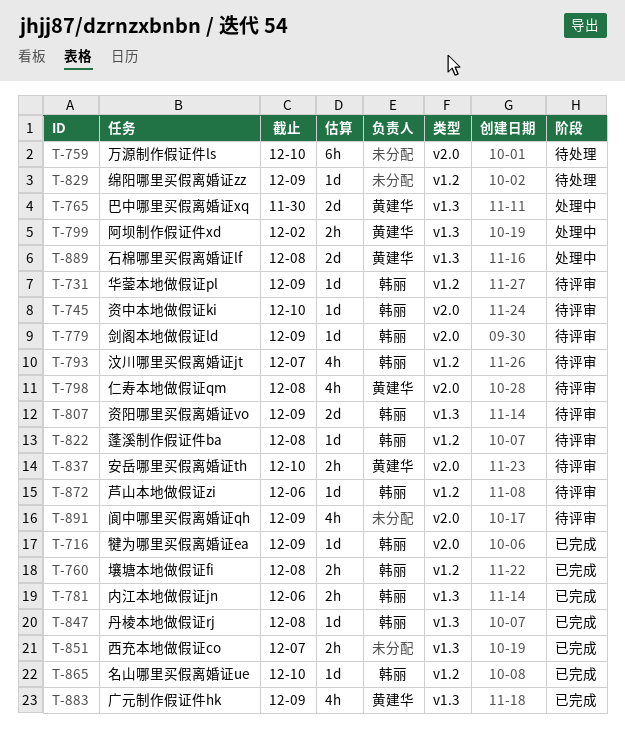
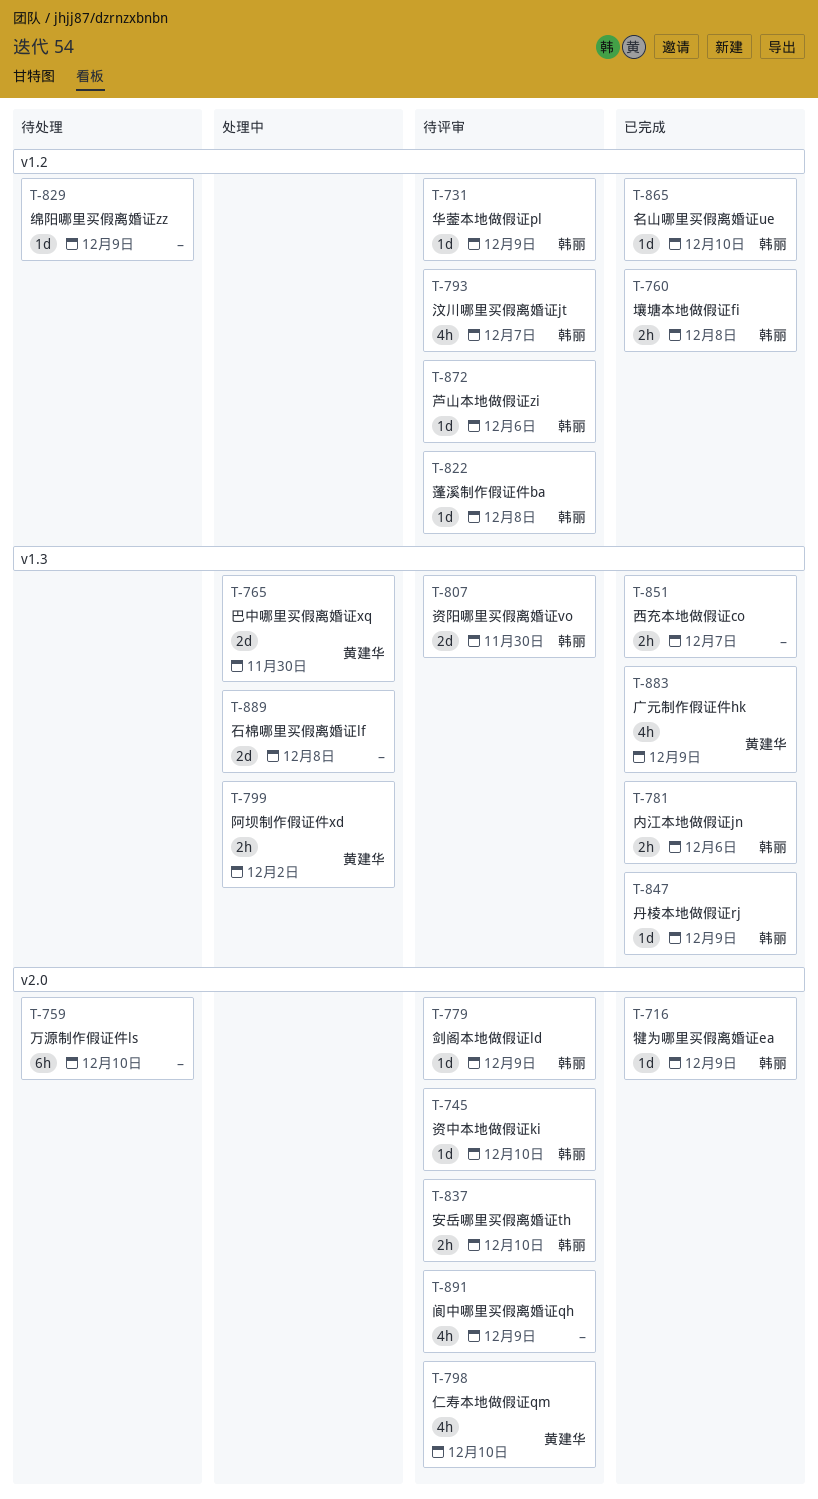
T-798, due: Dec 8 -> Dec 10
T-807, due: Dec 9 -> Nov 30
T-837, owner: 黄建华 -> 韩丽
T-847, due: Dec 8 -> Dec 9
T-889, owner: 黄建华 -> none

